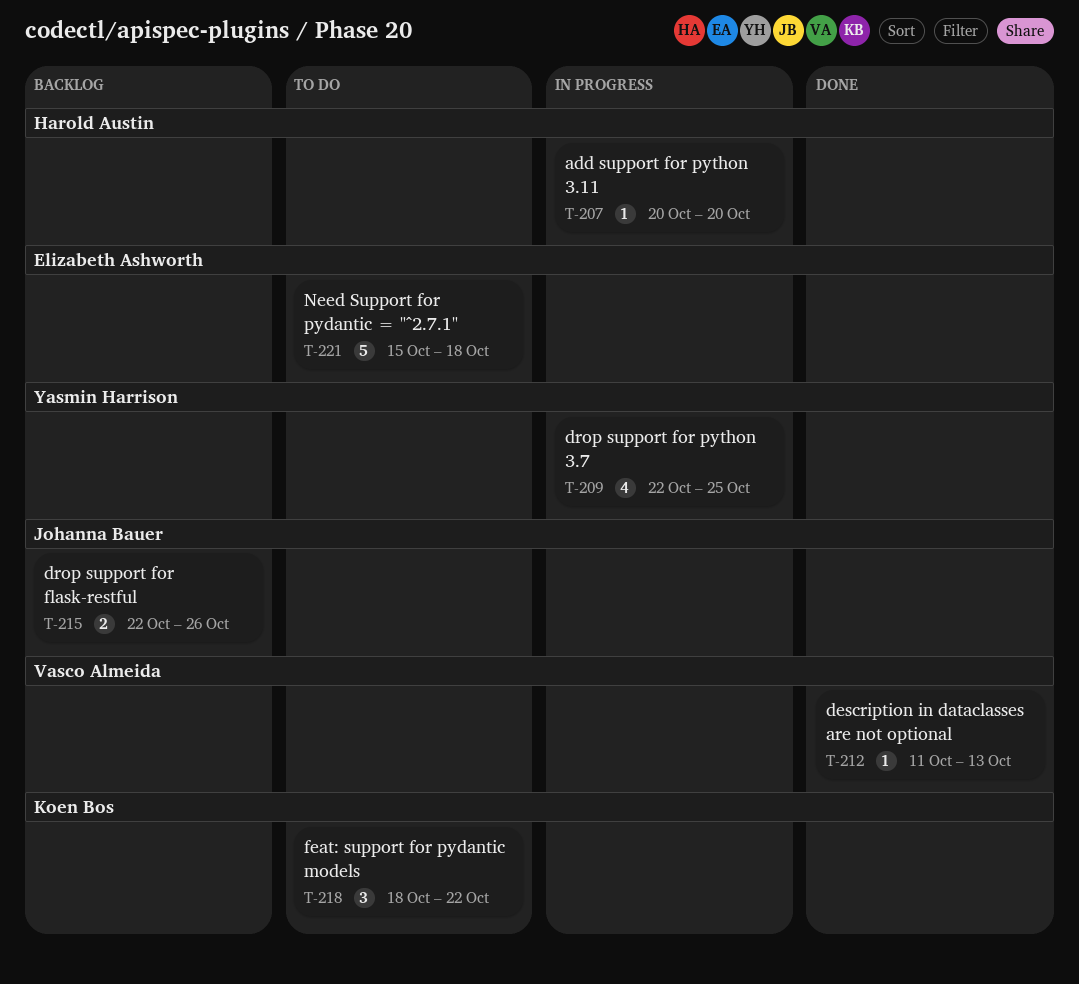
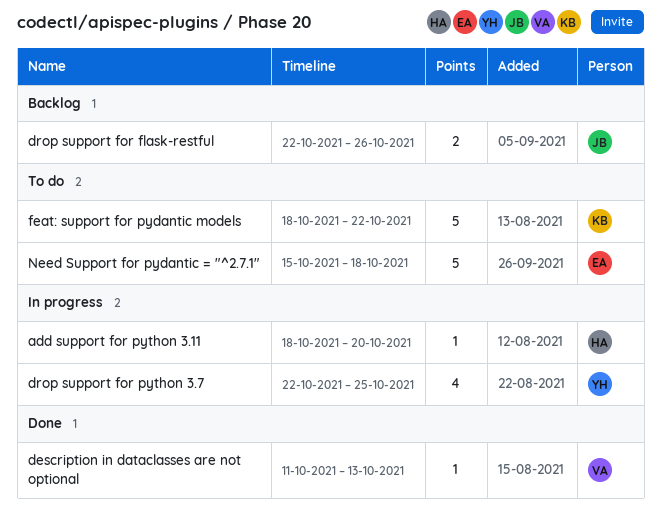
add support for python 3.11, start: Oct 20 -> Oct 18
feat: support for pydantic models, estimate: 3 -> 5

